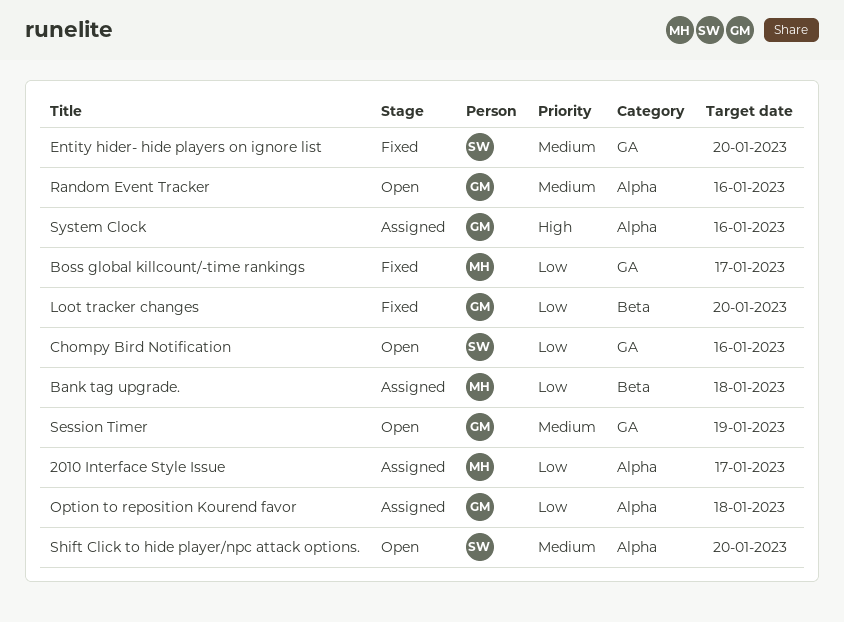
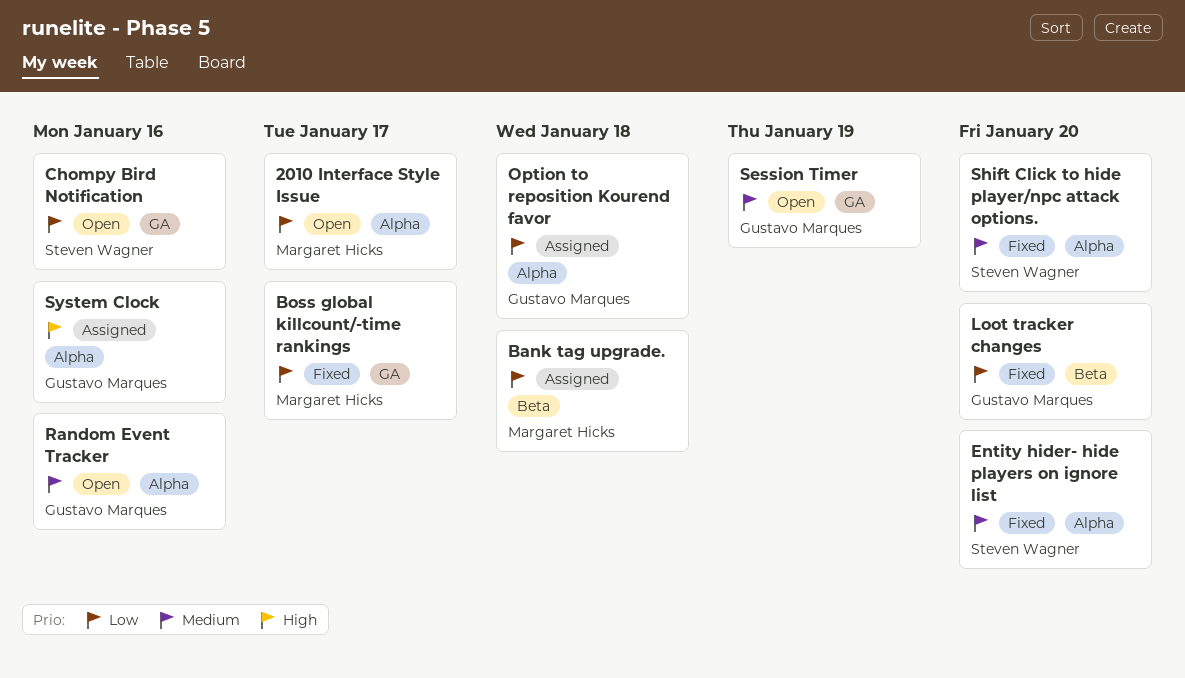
2010 Interface Style Issue, status: Assigned -> Open
Entity hider- hide players on ignore list, label: GA -> Alpha
Shift Click to hide player/npc attack options., status: Open -> Fixed

